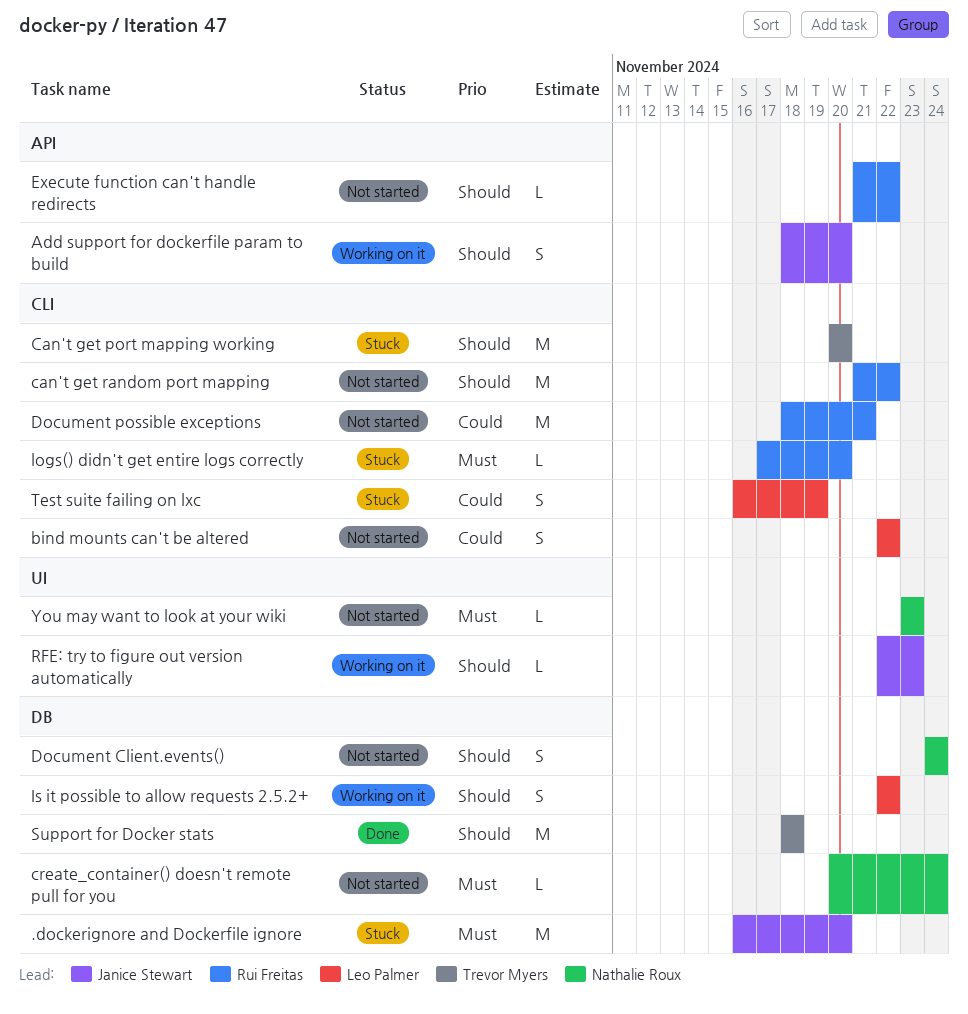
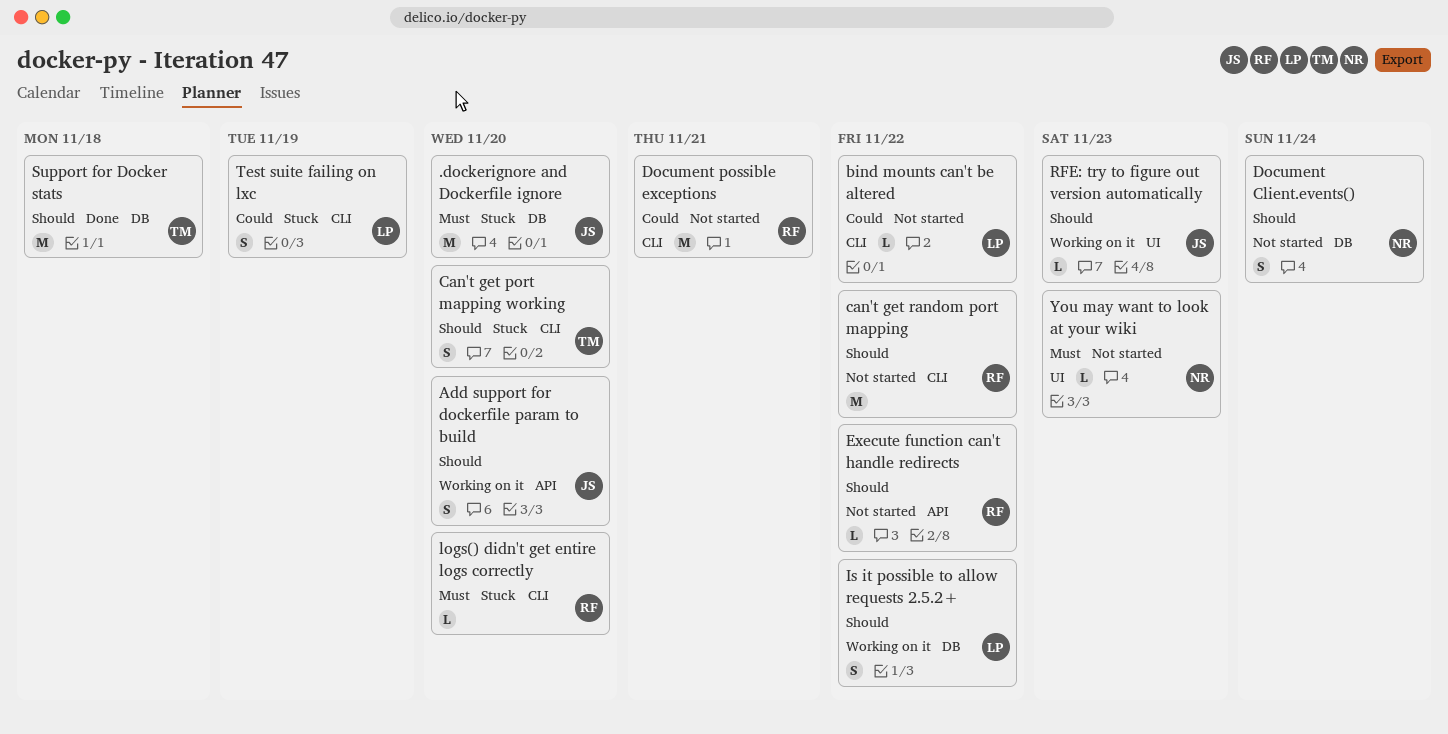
bind mounts can't be altered, estimate: S -> L
Can't get port mapping working, estimate: M -> S
create_container() doesn't remote pull for you: present -> none

